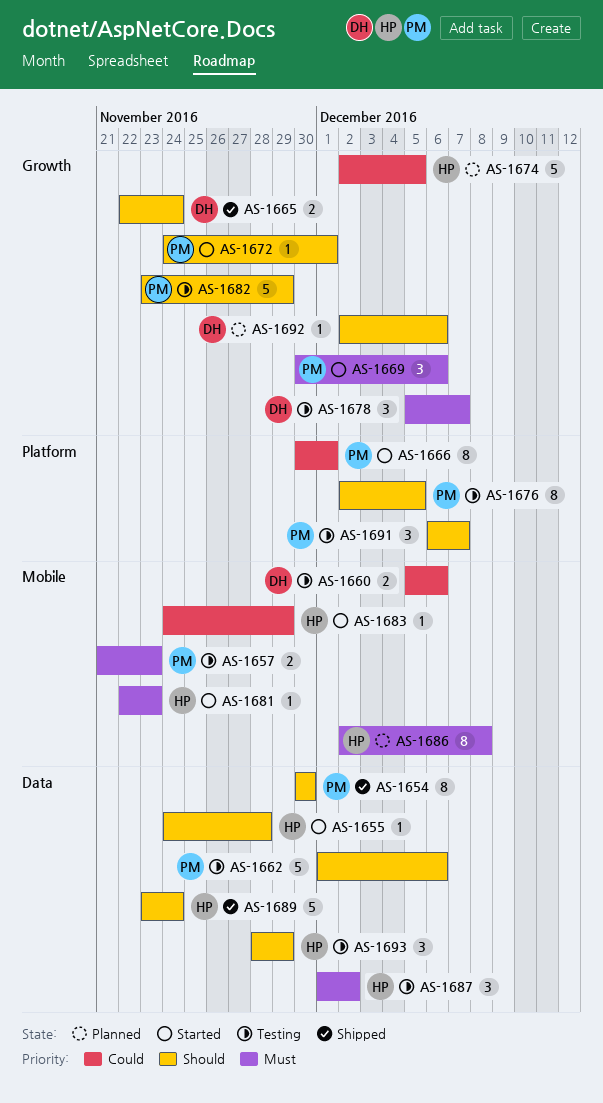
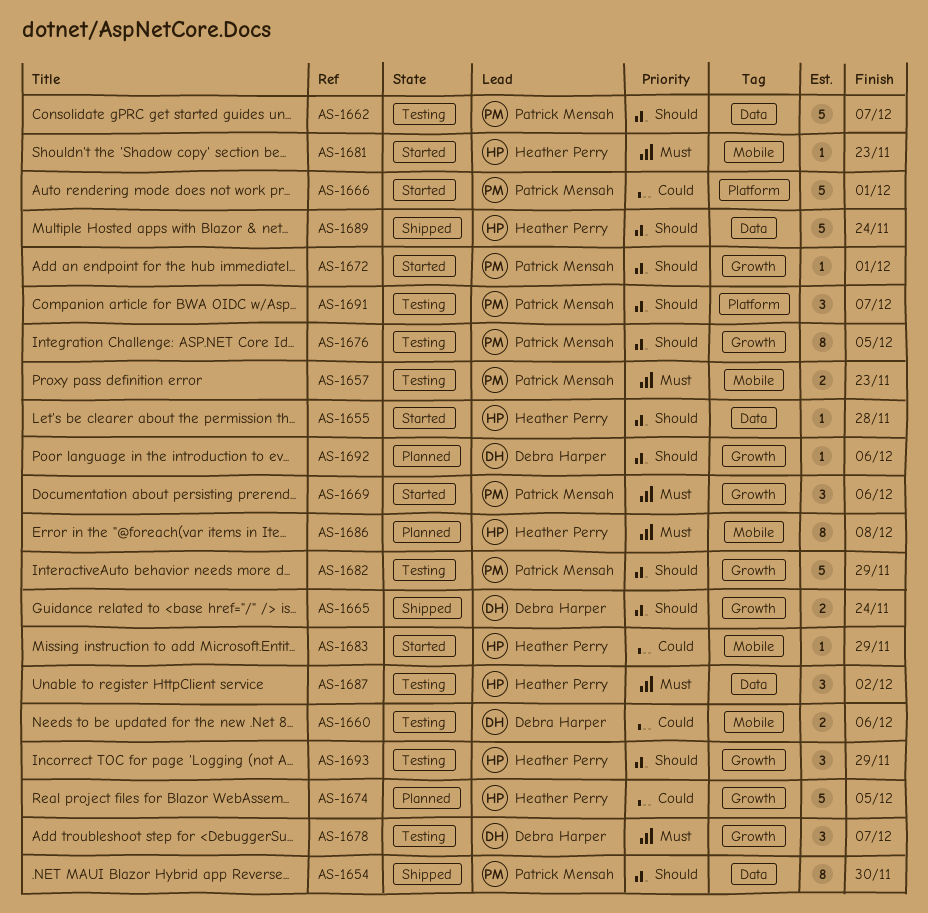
AS-1662, due: Dec 6 -> Dec 7
AS-1666, estimate: 8 -> 5
AS-1676, label: Platform -> Growth
AS-1693, label: Data -> Growth

